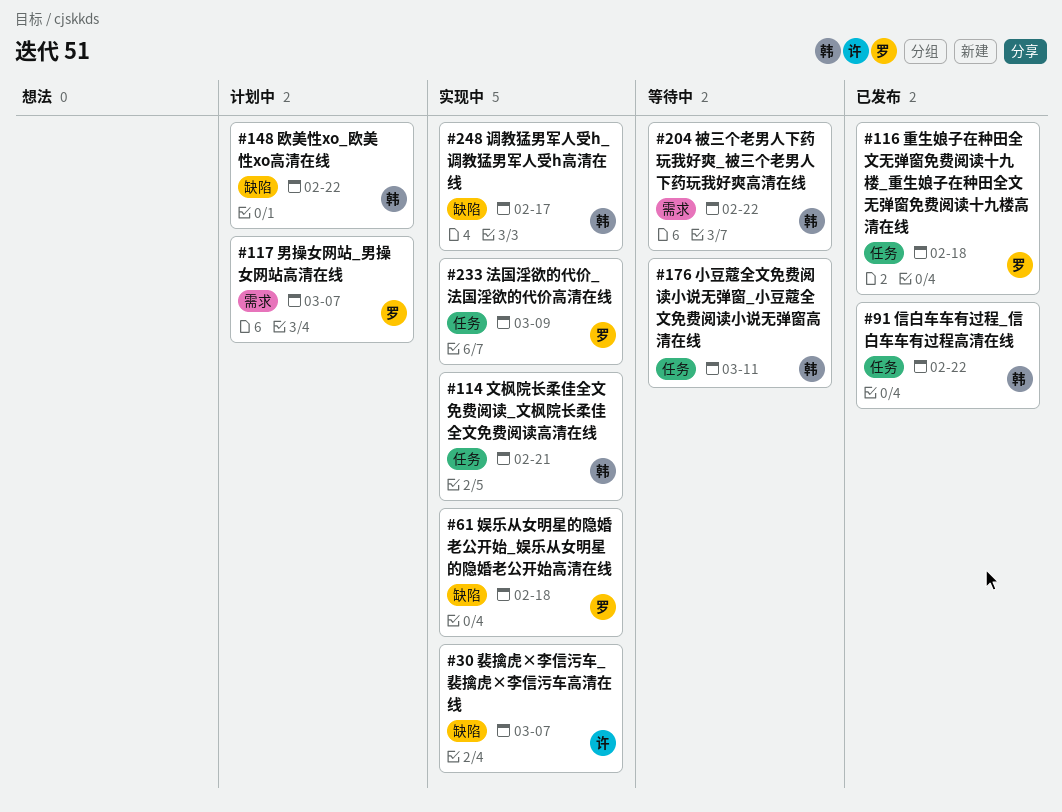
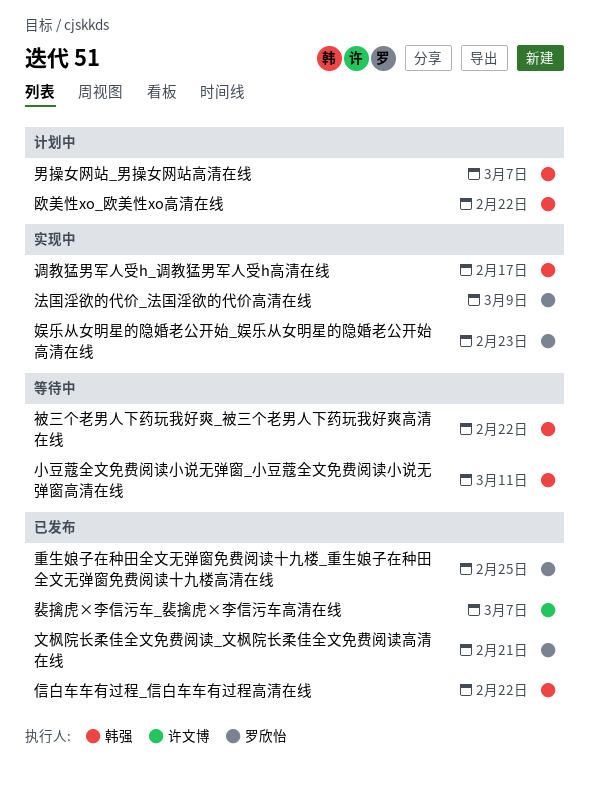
娱乐从女明星的隐婚老公开始_娱乐从女明星的隐婚老公开始高清在线, due: Feb 18 -> Feb 23
文枫院长柔佳全文免费阅读_文枫院长柔佳全文免费阅读高清在线, status: 实现中 -> 已发布
文枫院长柔佳全文免费阅读_文枫院长柔佳全文免费阅读高清在线, owner: 韩强 -> 罗欣怡
男操女网站_男操女网站高清在线, owner: 罗欣怡 -> 韩强
裴擒虎×李信污车_裴擒虎×李信污车高清在线, status: 实现中 -> 已发布
重生娘子在种田全文无弹窗免费阅读十九楼_重生娘子在种田全文无弹窗免费阅读十九楼高清在线, due: Feb 18 -> Feb 25

